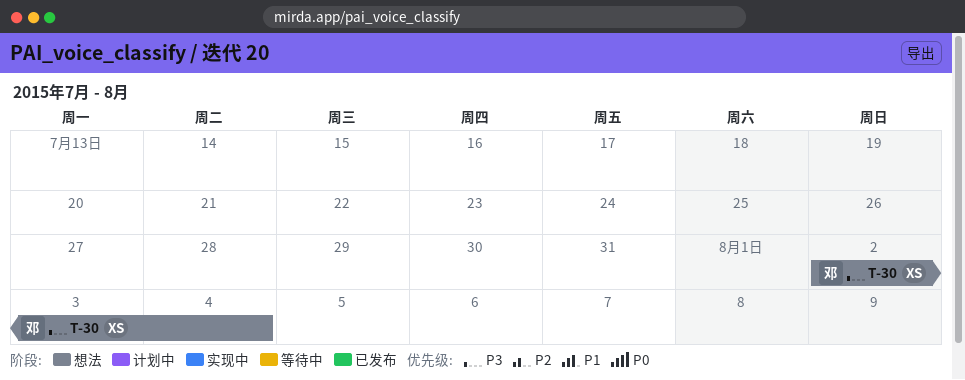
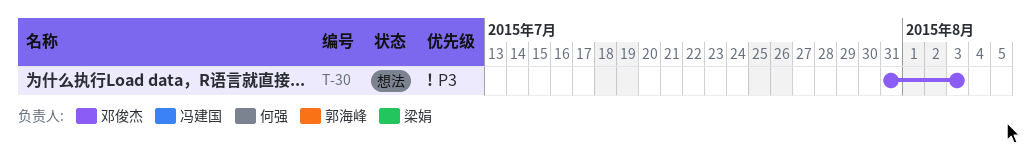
T-30, start: Aug 2 -> Jul 31
T-30, due: Aug 4 -> Aug 3

